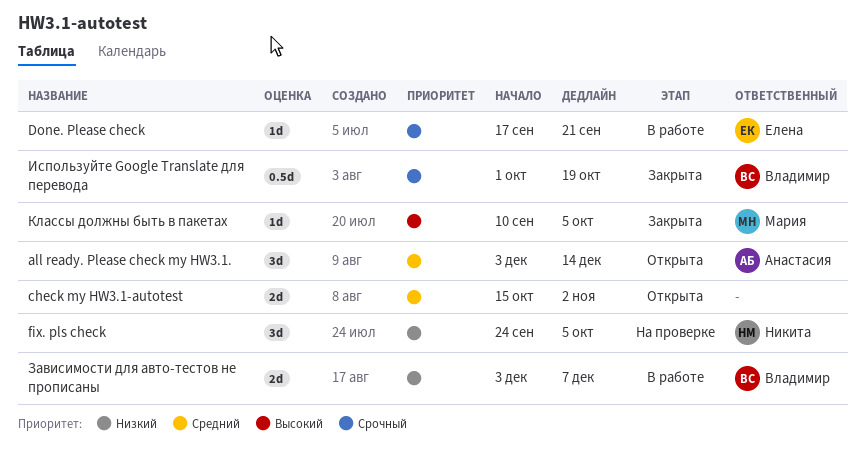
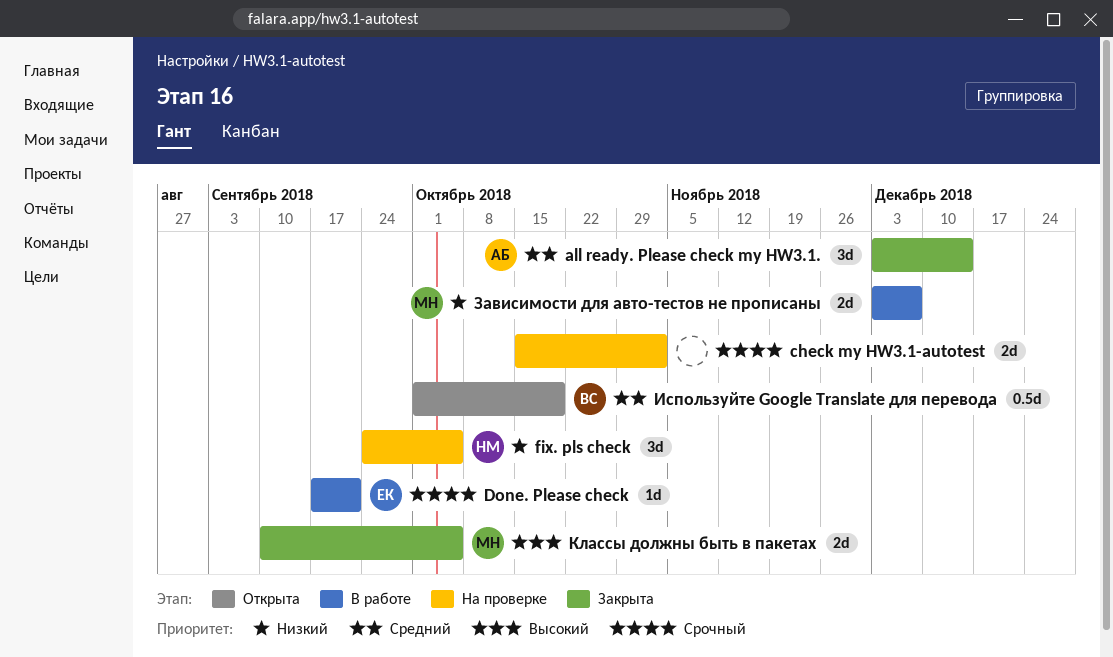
all ready. Please check my HW3.1., status: Открыта -> Закрыта
check my HW3.1-autotest, status: Открыта -> На проверке
check my HW3.1-autotest, priority: Средний -> Срочный
Зависимости для авто-тестов не прописаны, owner: Владимир -> Мария
Используйте Google Translate для перевода, status: Закрыта -> Открыта
Используйте Google Translate для перевода, priority: Срочный -> Средний
Классы должны быть в пакетах, estimate: 1d -> 2d

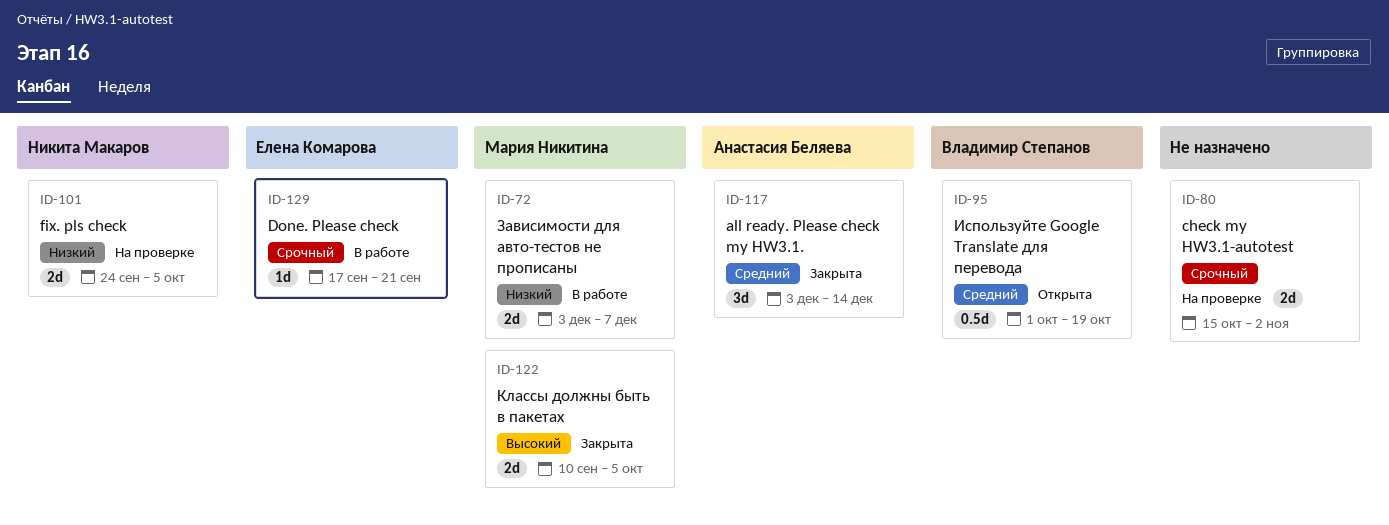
fix. pls check, estimate: 3d -> 2d

